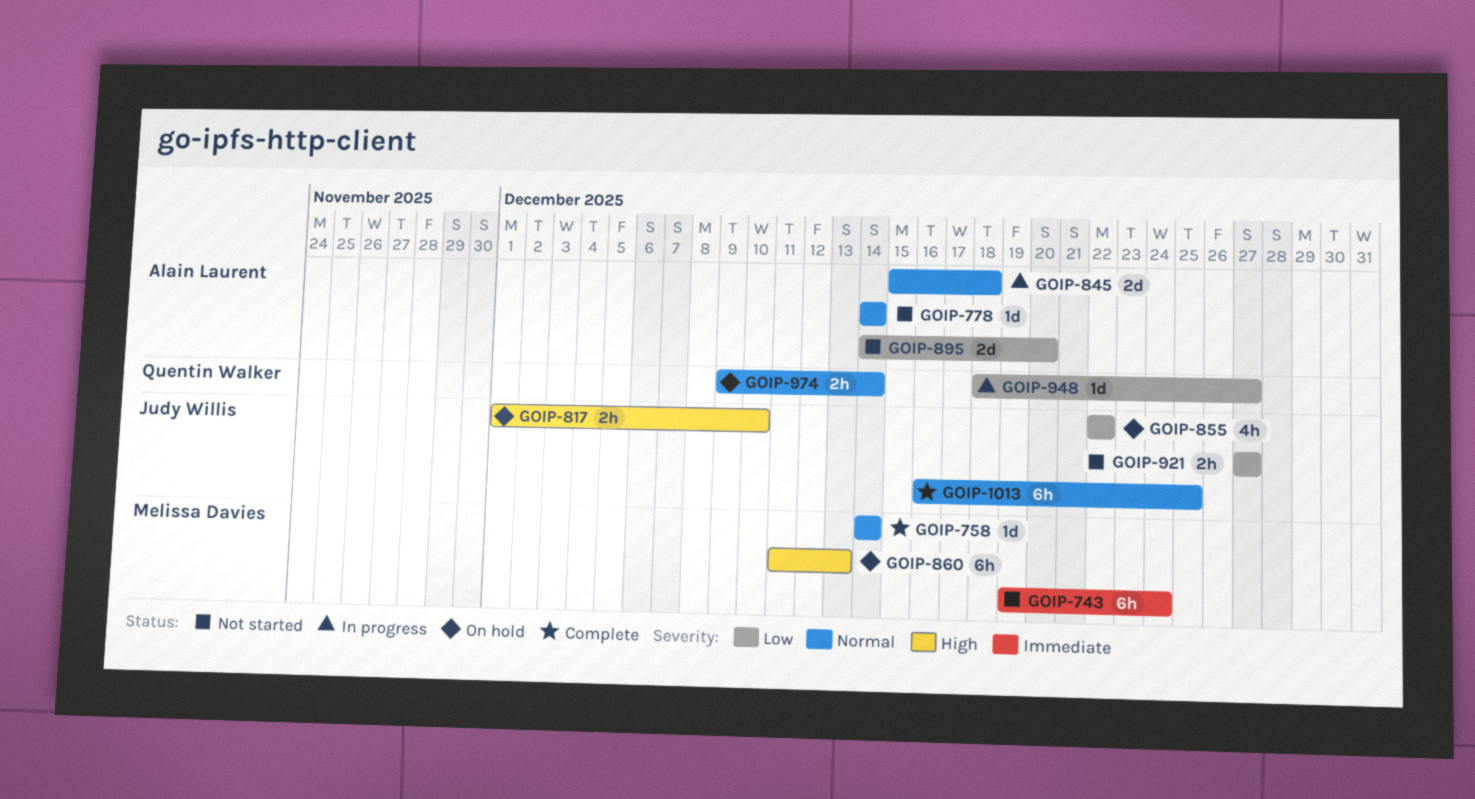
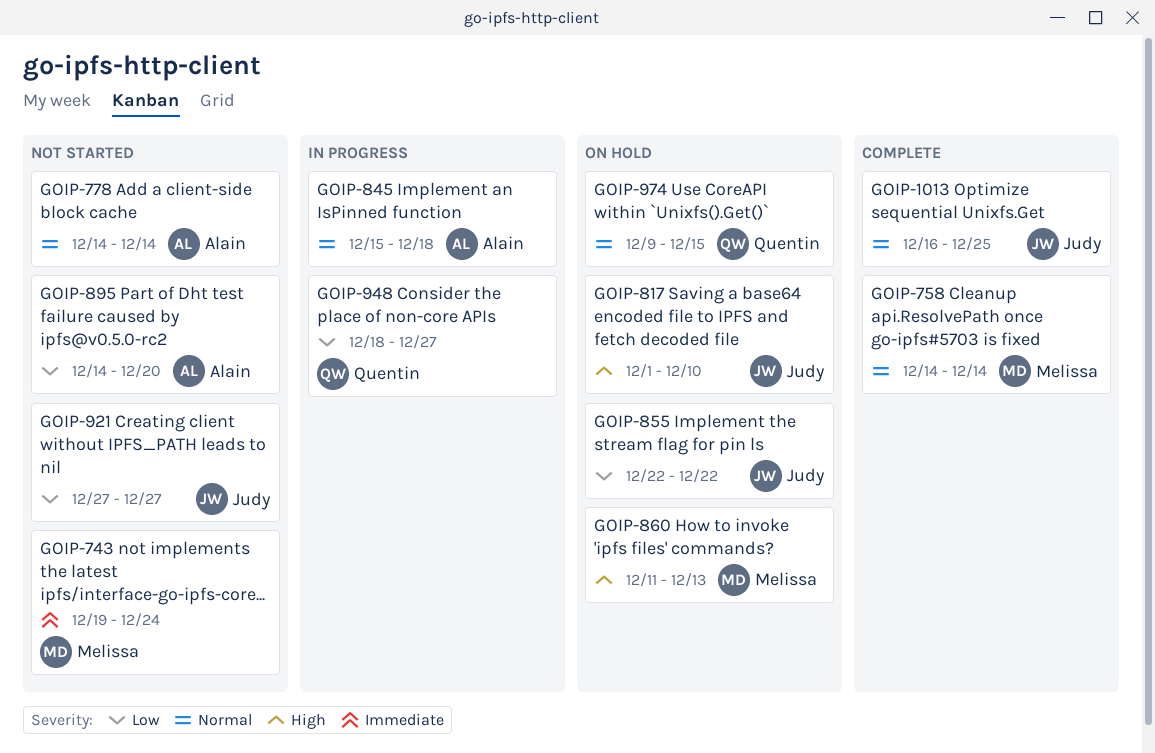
GOIP-974, due: Dec 14 -> Dec 15

